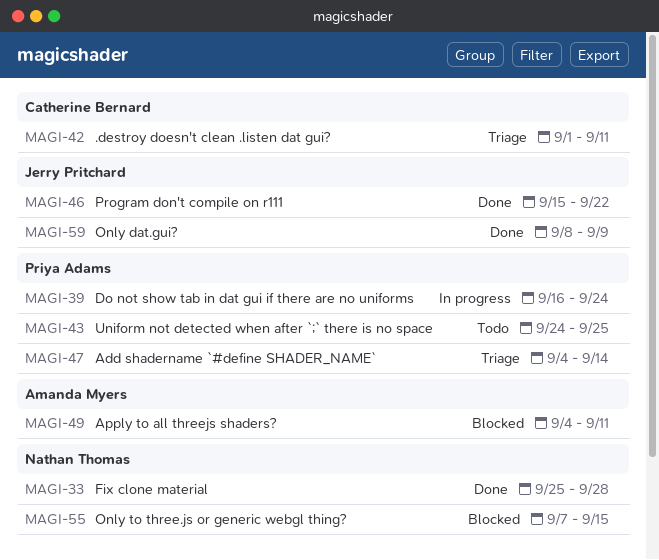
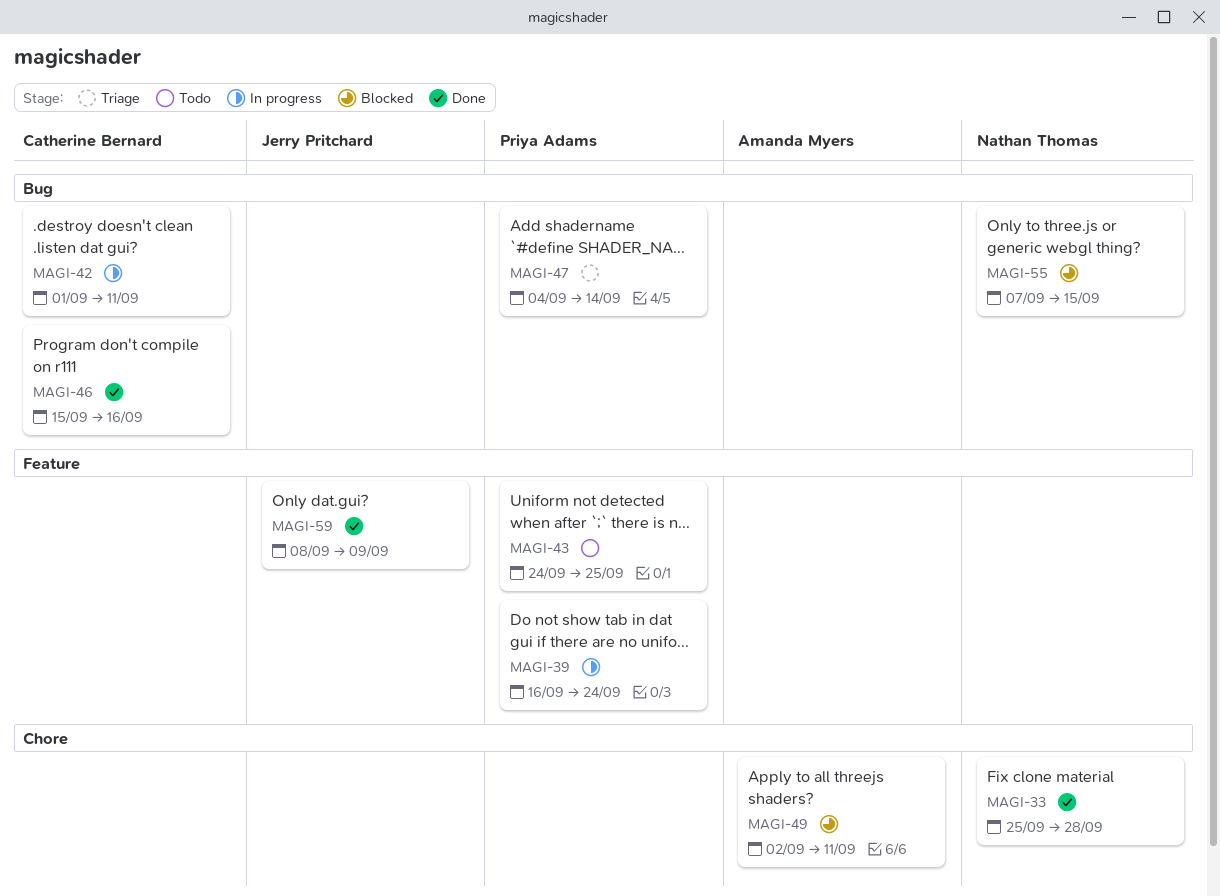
MAGI-42, status: Triage -> In progress
MAGI-46, owner: Jerry Pritchard -> Catherine Bernard
MAGI-46, due: Sep 22 -> Sep 16
MAGI-49, start: Sep 4 -> Sep 2

